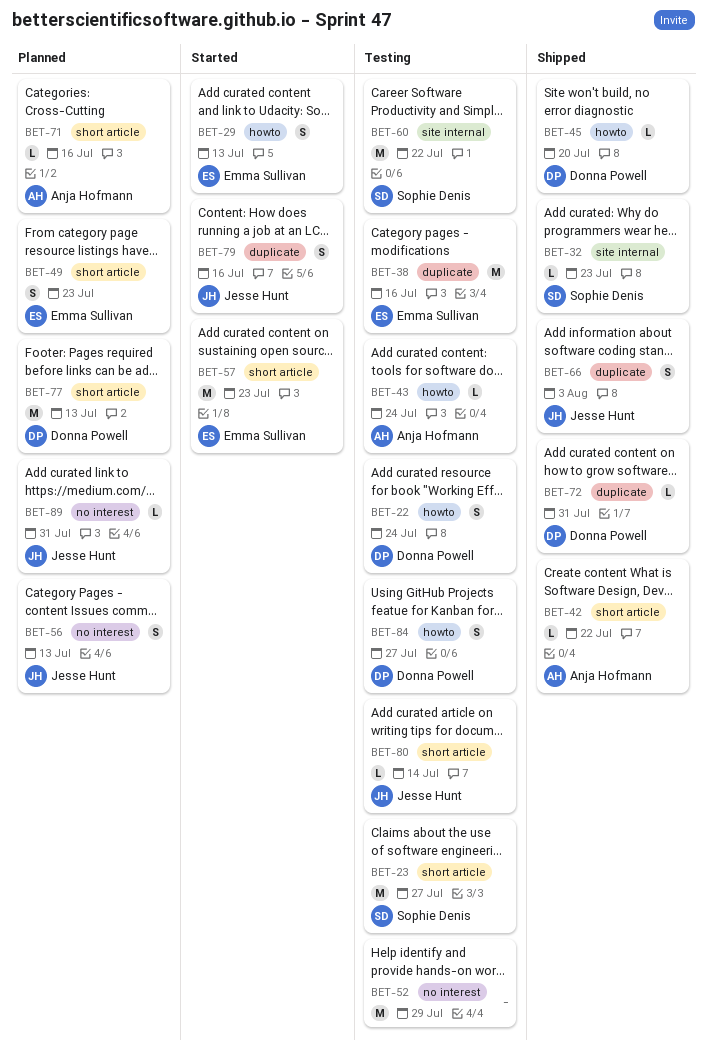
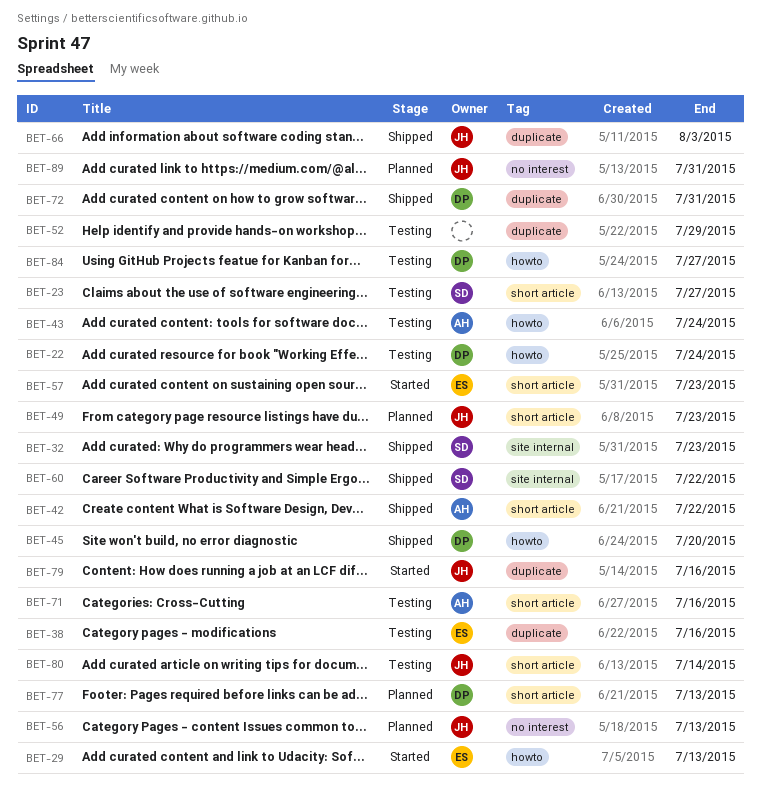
BET-49, owner: Emma Sullivan -> Jesse Hunt
BET-52, label: no interest -> duplicate
BET-60, status: Testing -> Shipped
BET-71, status: Planned -> Testing

